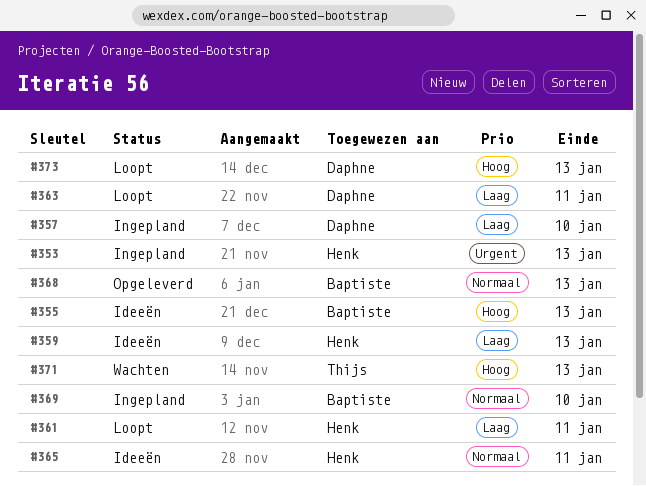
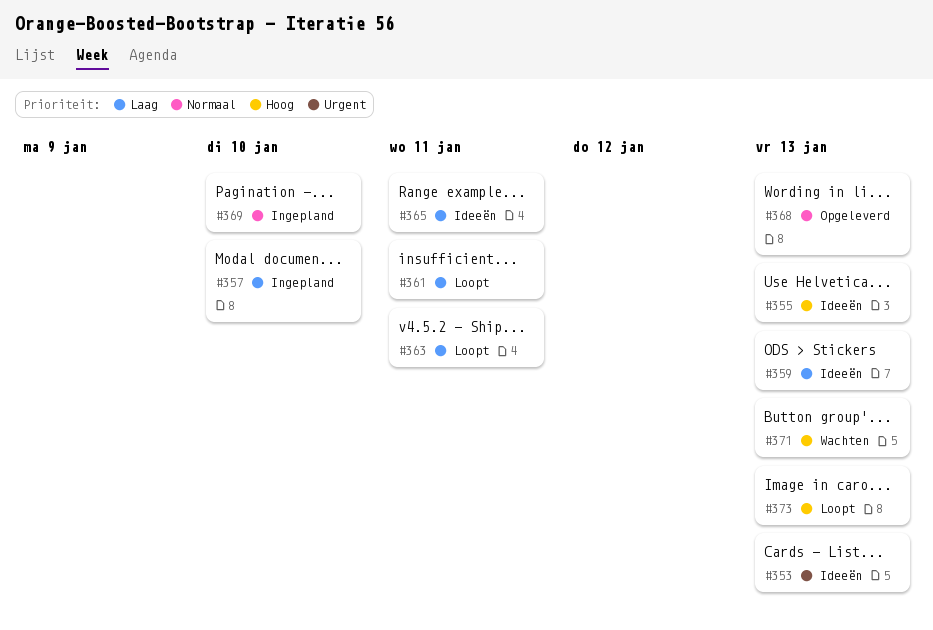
#353, status: Ingepland -> Ideeën
#365, priority: Normaal -> Laag

